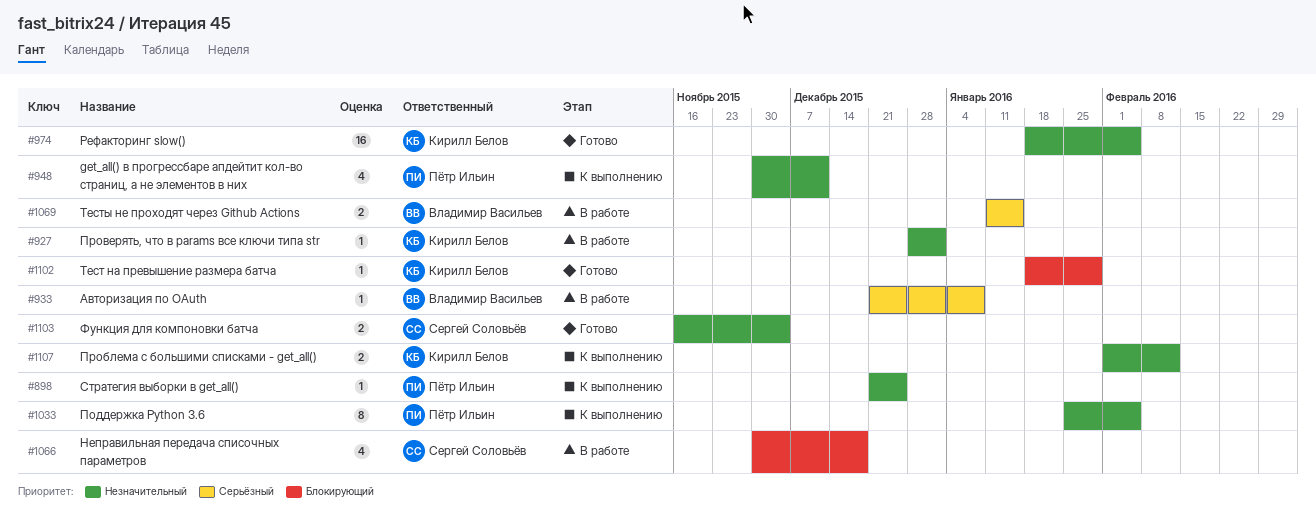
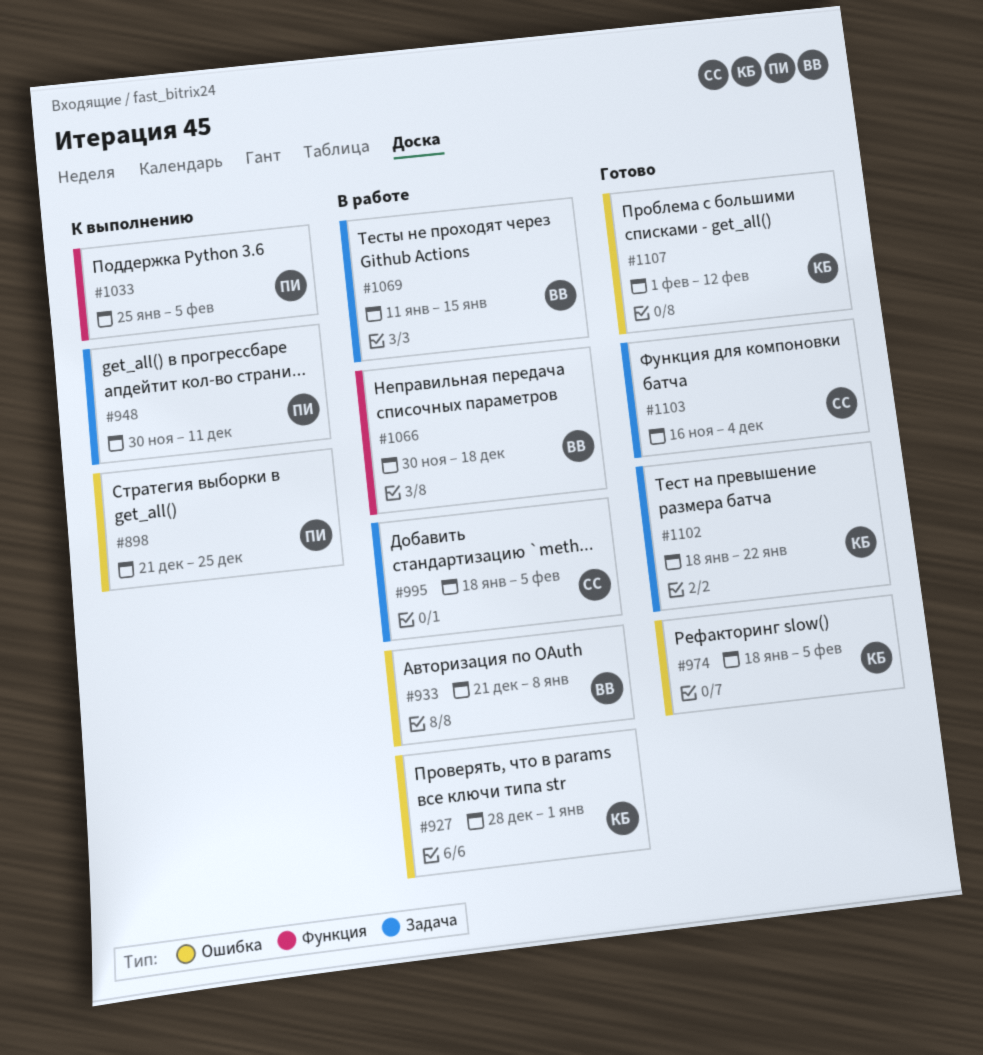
#995: none -> present
#1066, owner: Сергей Соловьёв -> Владимир Васильев
#1102, due: Jan 29 -> Jan 22
#1107, status: К выполнению -> Готово

